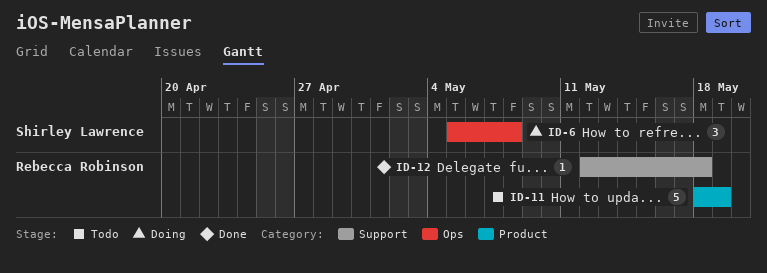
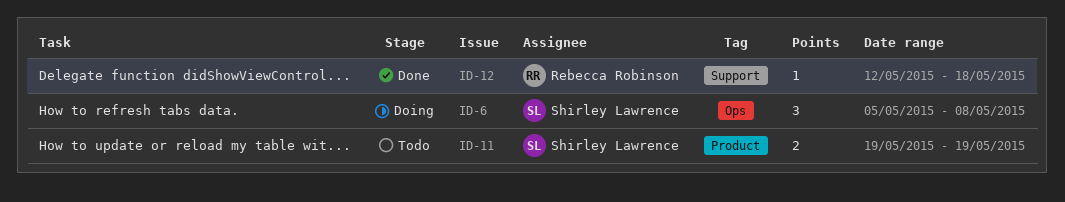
ID-11, owner: Rebecca Robinson -> Shirley Lawrence
ID-11, estimate: 5 -> 2
ID-11, start: May 18 -> May 19

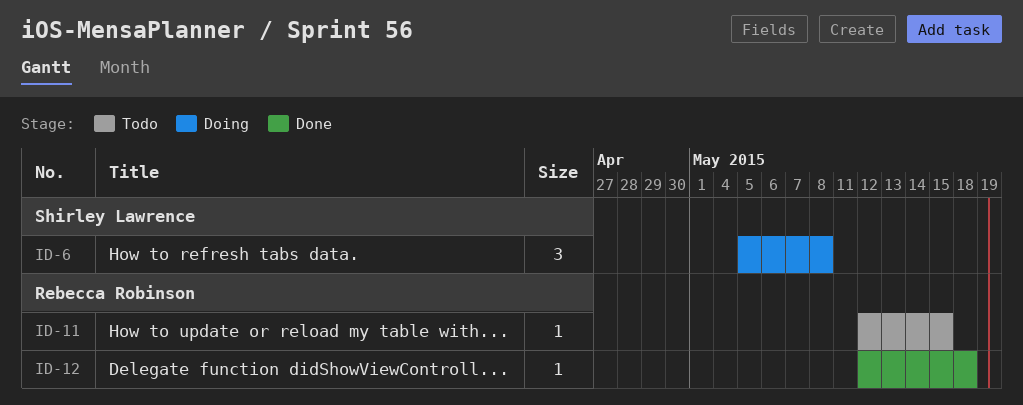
ID-11, owner: Shirley Lawrence -> Rebecca Robinson
ID-11, estimate: 2 -> 1
ID-11, start: May 19 -> May 12
ID-11, due: May 19 -> May 15

